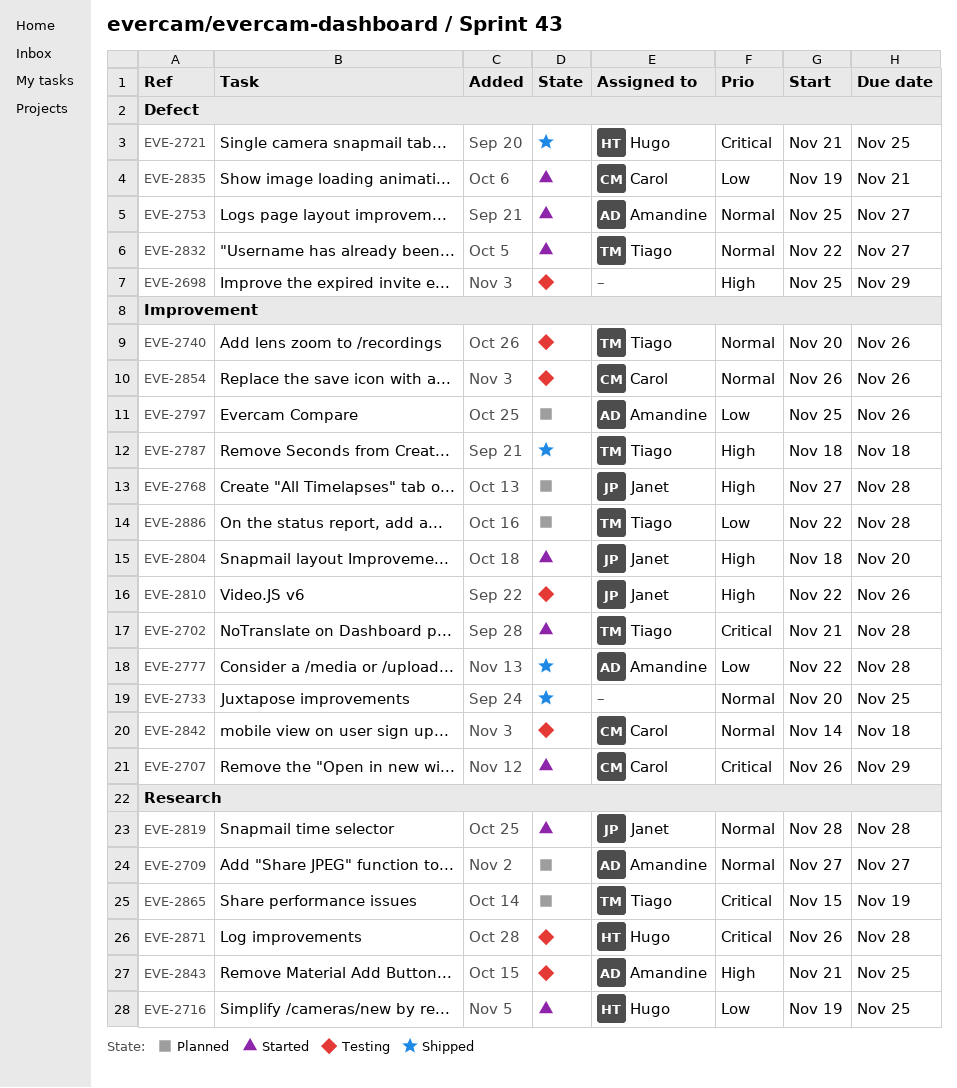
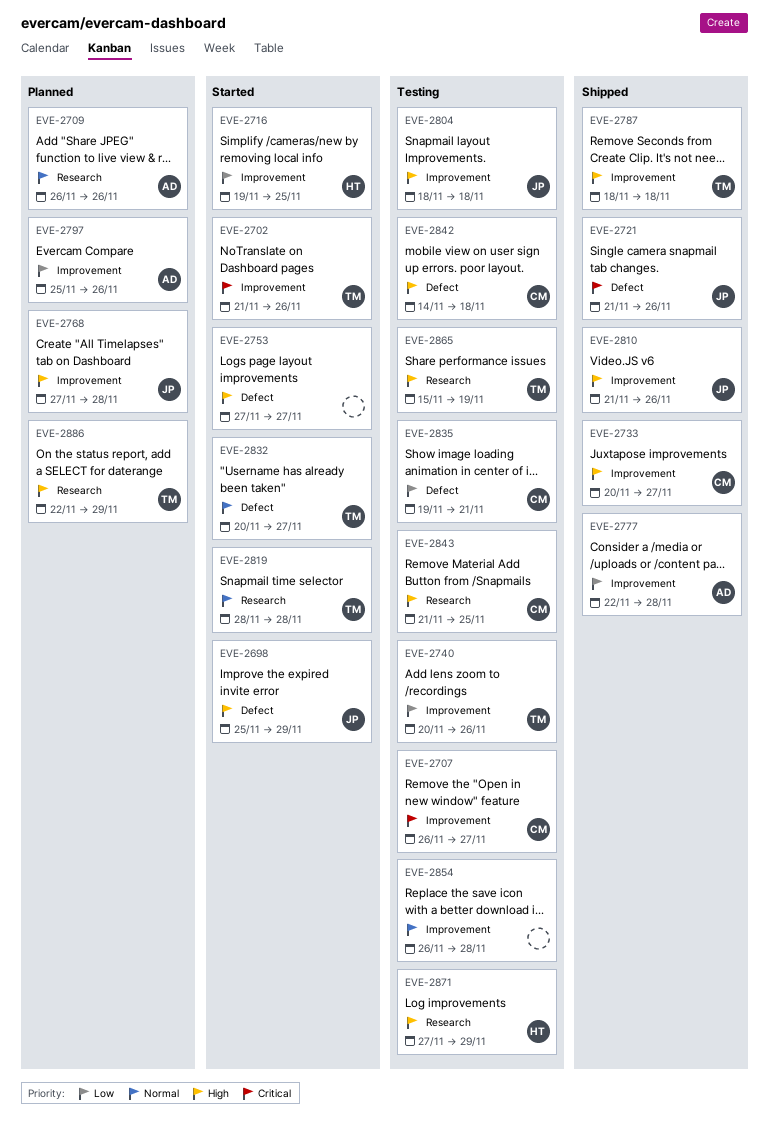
EVE-2698, status: Testing -> Started
EVE-2698, owner: none -> Janet
EVE-2702, due: Nov 28 -> Nov 26
EVE-2707, status: Started -> Testing
EVE-2707, due: Nov 29 -> Nov 27
EVE-2709, start: Nov 27 -> Nov 26
EVE-2709, due: Nov 27 -> Nov 26
EVE-2716, label: Research -> Improvement
EVE-2721, owner: Hugo -> Janet
EVE-2721, due: Nov 25 -> Nov 26
EVE-2733, owner: none -> Carol
EVE-2733, priority: Normal -> High
EVE-2733, due: Nov 25 -> Nov 27
EVE-2740, priority: Normal -> Low
EVE-2753, owner: Amandine -> none
EVE-2753, priority: Normal -> High
EVE-2753, start: Nov 25 -> Nov 27
EVE-2804, status: Started -> Testing
EVE-2804, due: Nov 20 -> Nov 18
EVE-2810, status: Testing -> Shipped
EVE-2810, start: Nov 22 -> Nov 21
EVE-2819, owner: Janet -> Tiago
EVE-2832, start: Nov 22 -> Nov 20
EVE-2835, status: Started -> Testing
EVE-2842, priority: Normal -> High
EVE-2842, label: Improvement -> Defect
EVE-2843, owner: Amandine -> Carol
EVE-2854, owner: Carol -> none
EVE-2854, due: Nov 26 -> Nov 28
EVE-2865, status: Planned -> Testing
EVE-2865, priority: Critical -> High
EVE-2871, priority: Critical -> High
EVE-2871, start: Nov 26 -> Nov 27
EVE-2871, due: Nov 28 -> Nov 29
EVE-2886, priority: Low -> High
EVE-2886, label: Improvement -> Research
EVE-2886, due: Nov 28 -> Nov 29

